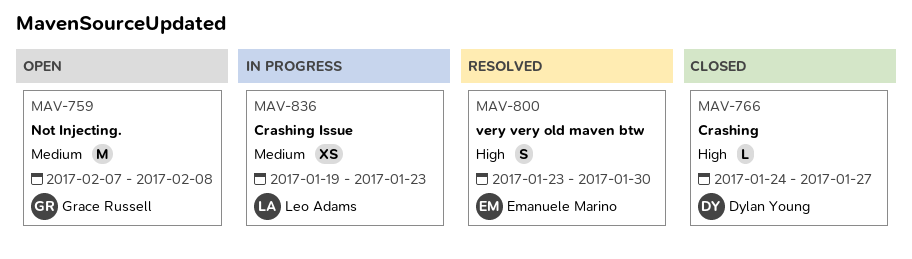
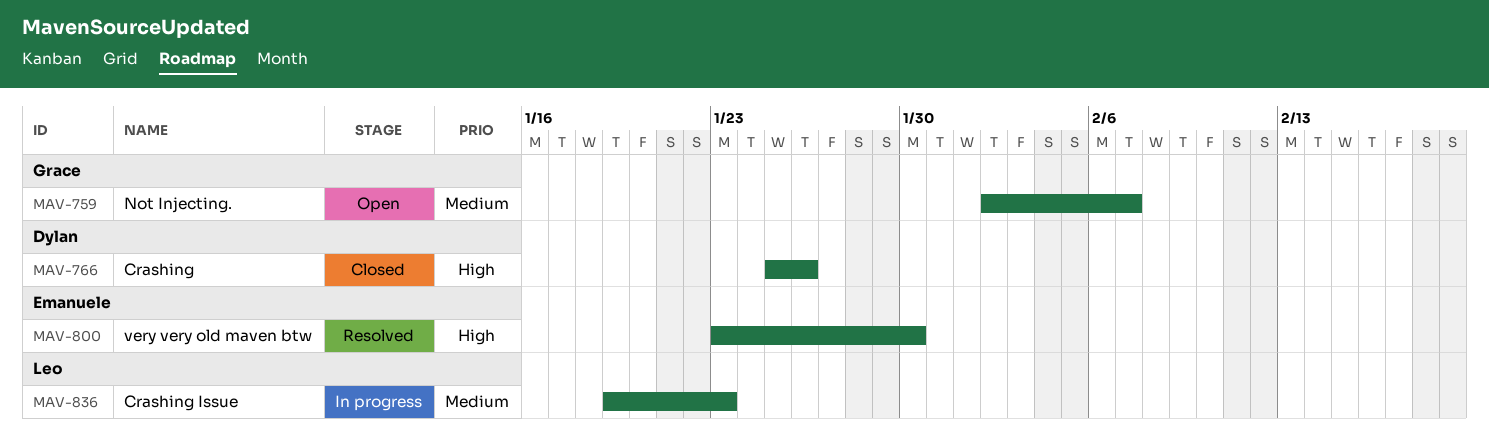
MAV-759, start: Feb 7 -> Feb 2
MAV-759, due: Feb 8 -> Feb 7
MAV-766, start: Jan 24 -> Jan 25
MAV-766, due: Jan 27 -> Jan 26

